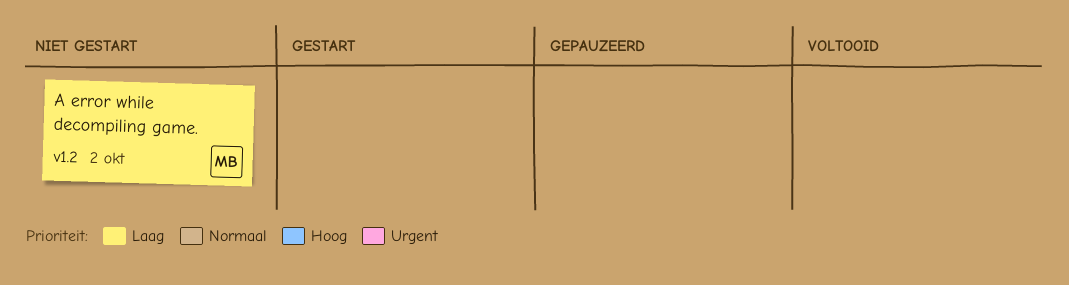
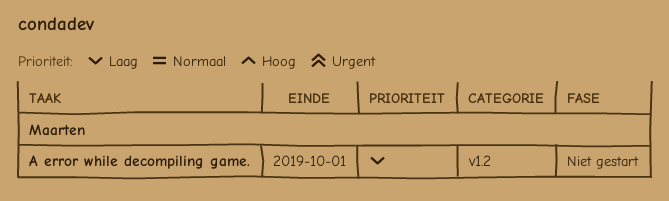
A error while decompiling game., due: Oct 2 -> Oct 1

